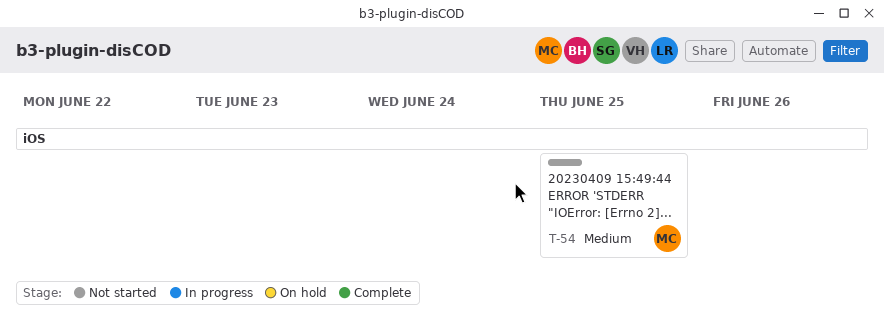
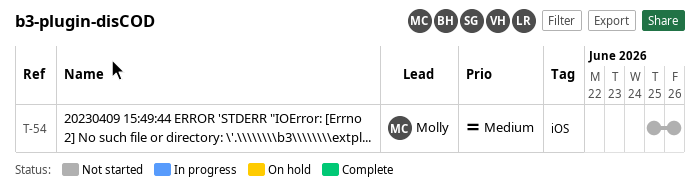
T-54, due: Jun 25 -> Jun 26

